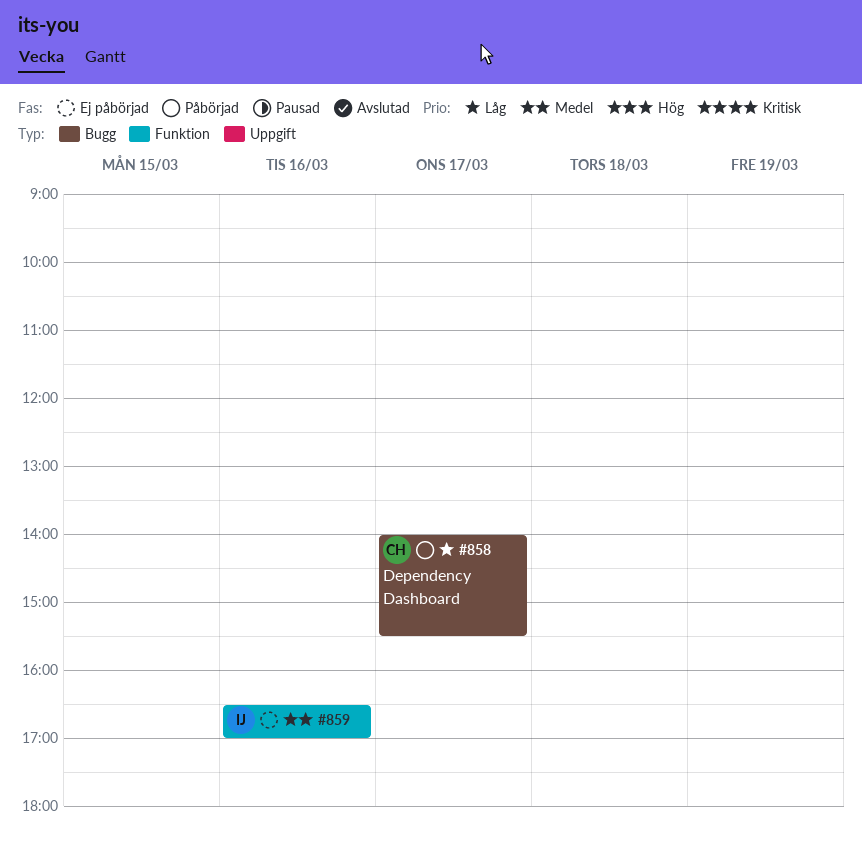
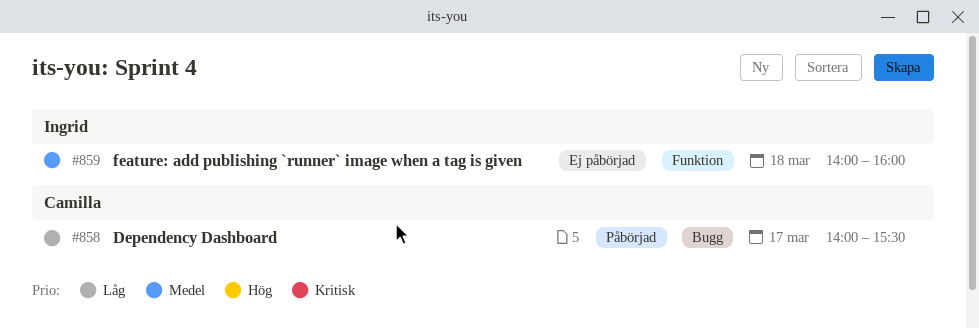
#859, day: Mar 16 -> Mar 18
#859, begins: 16:30 -> 14:00
#859, ends: 17:00 -> 16:00

